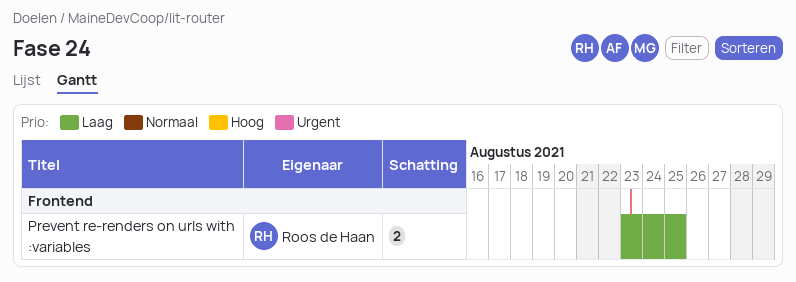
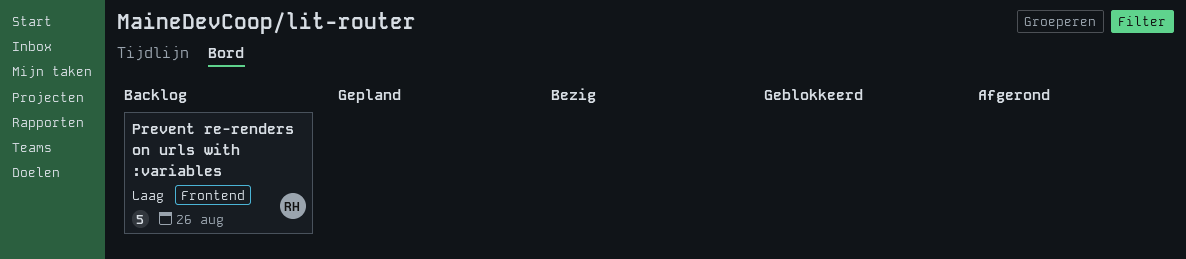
Prevent re-renders on urls with :variables, estimate: 2 -> 5
Prevent re-renders on urls with :variables, due: Aug 25 -> Aug 26

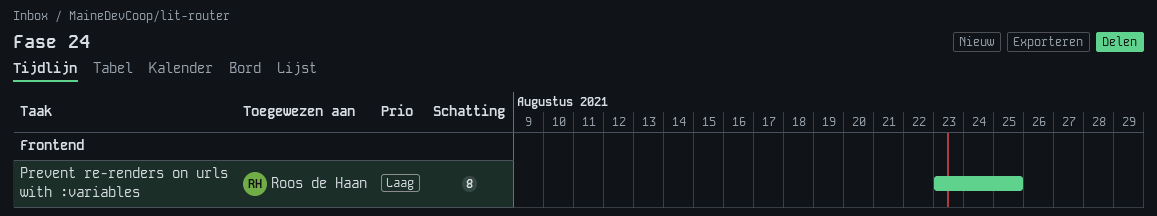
Prevent re-renders on urls with :variables, estimate: 5 -> 8
Prevent re-renders on urls with :variables, due: Aug 26 -> Aug 25

